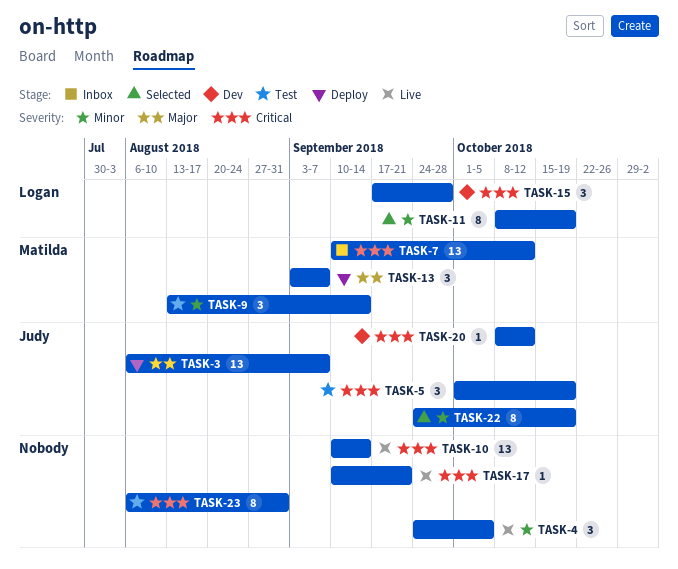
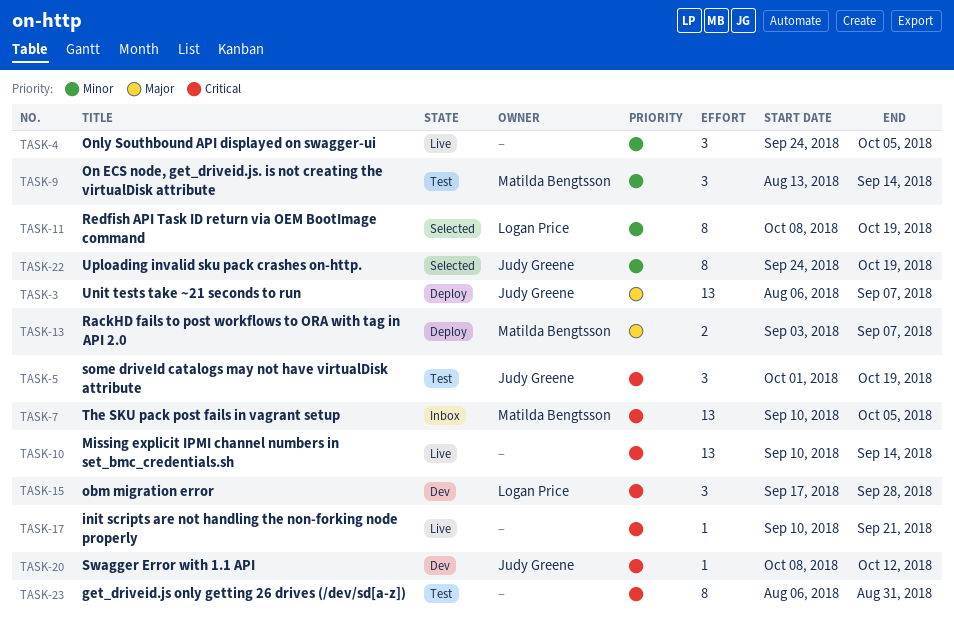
TASK-7, due: Oct 12 -> Oct 5
TASK-13, estimate: 3 -> 2

